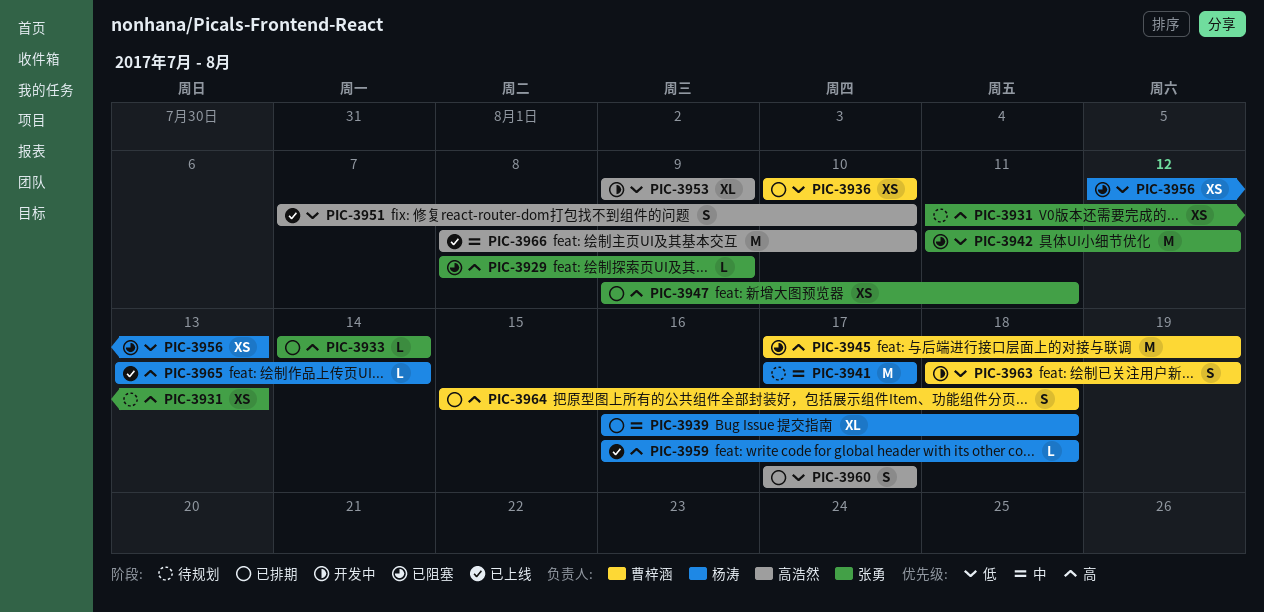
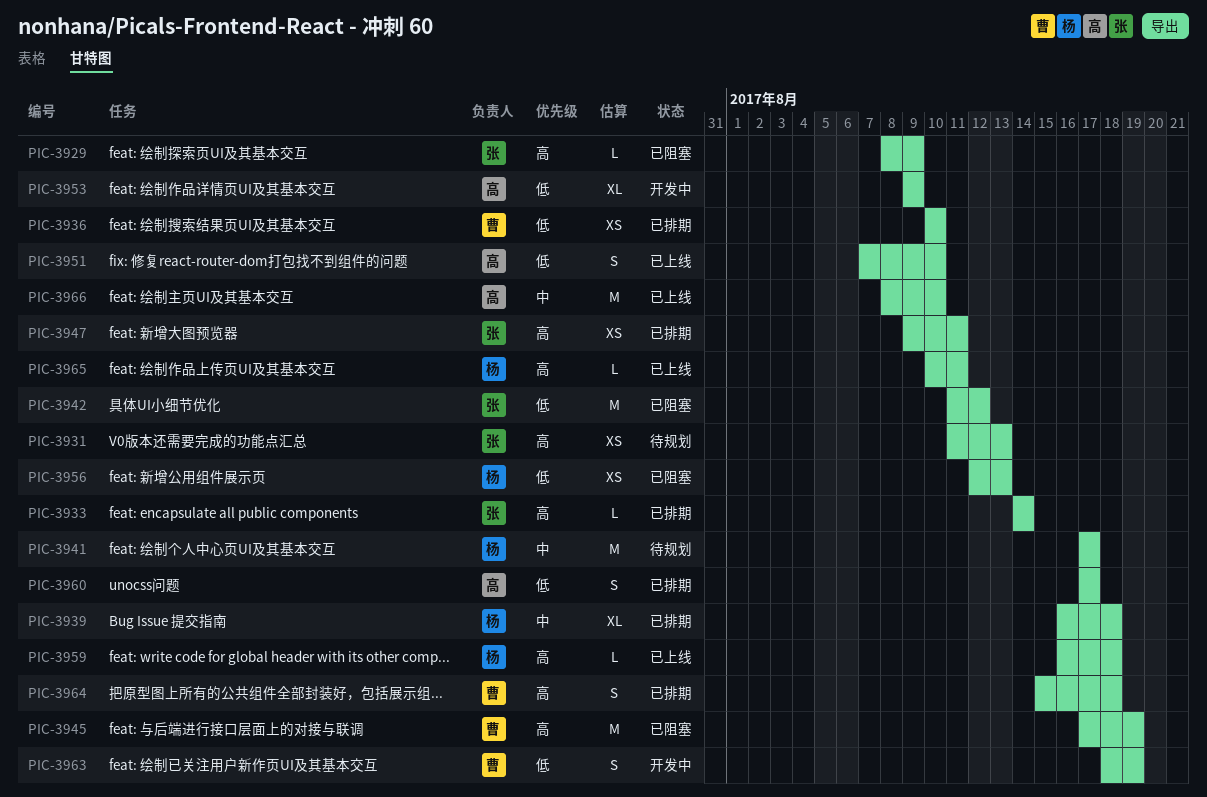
PIC-3965, start: Aug 13 -> Aug 10
PIC-3965, due: Aug 14 -> Aug 11

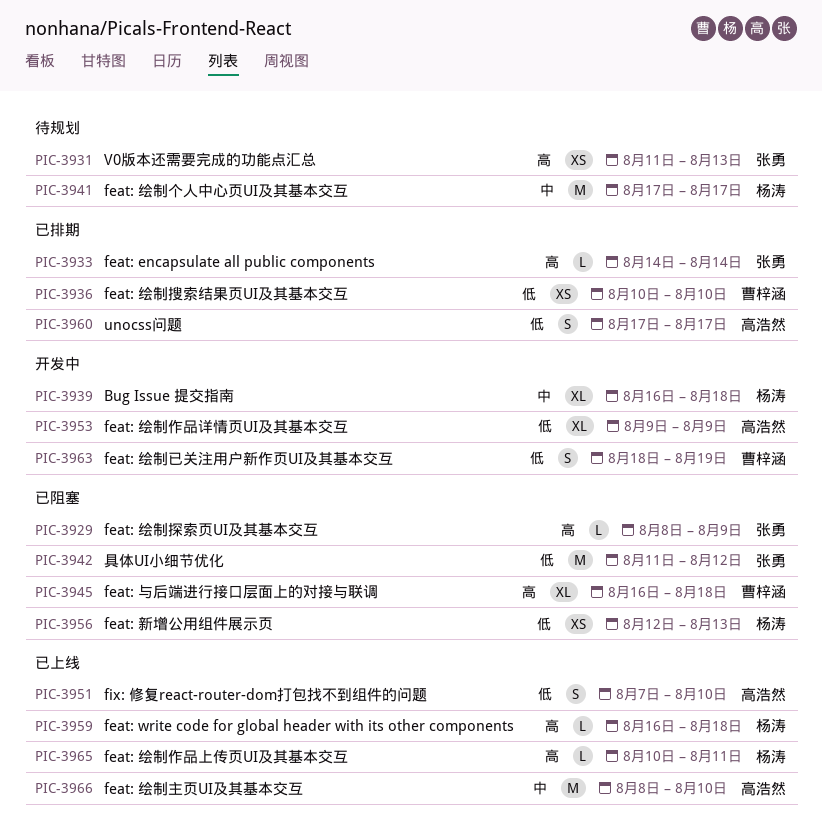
PIC-3939, status: 已排期 -> 开发中
PIC-3945, estimate: M -> XL
PIC-3945, start: Aug 17 -> Aug 16
PIC-3945, due: Aug 19 -> Aug 18
PIC-3947: present -> none
PIC-3964: present -> none

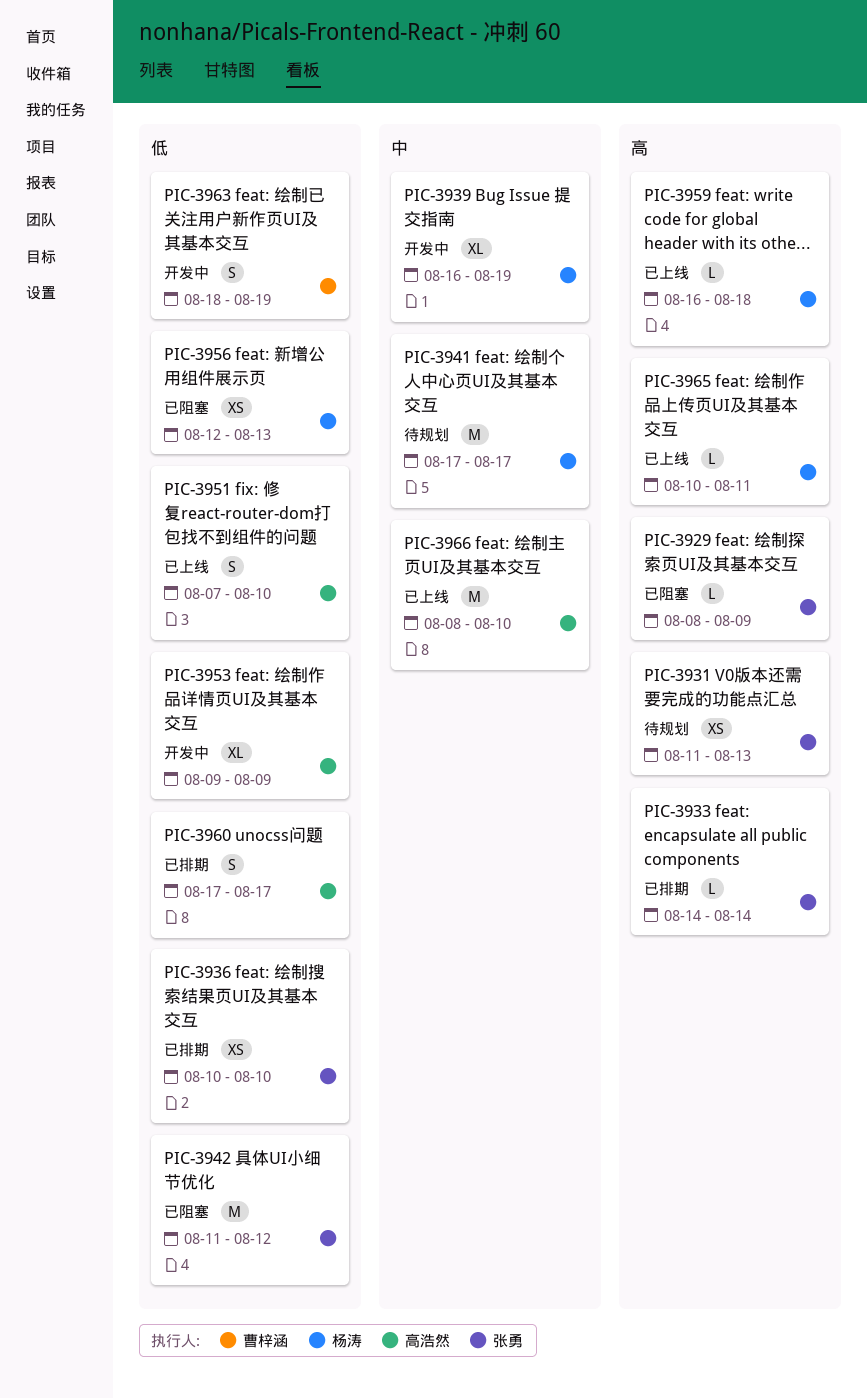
PIC-3936, owner: 曹梓涵 -> 张勇
PIC-3939, due: Aug 18 -> Aug 19
PIC-3945: present -> none

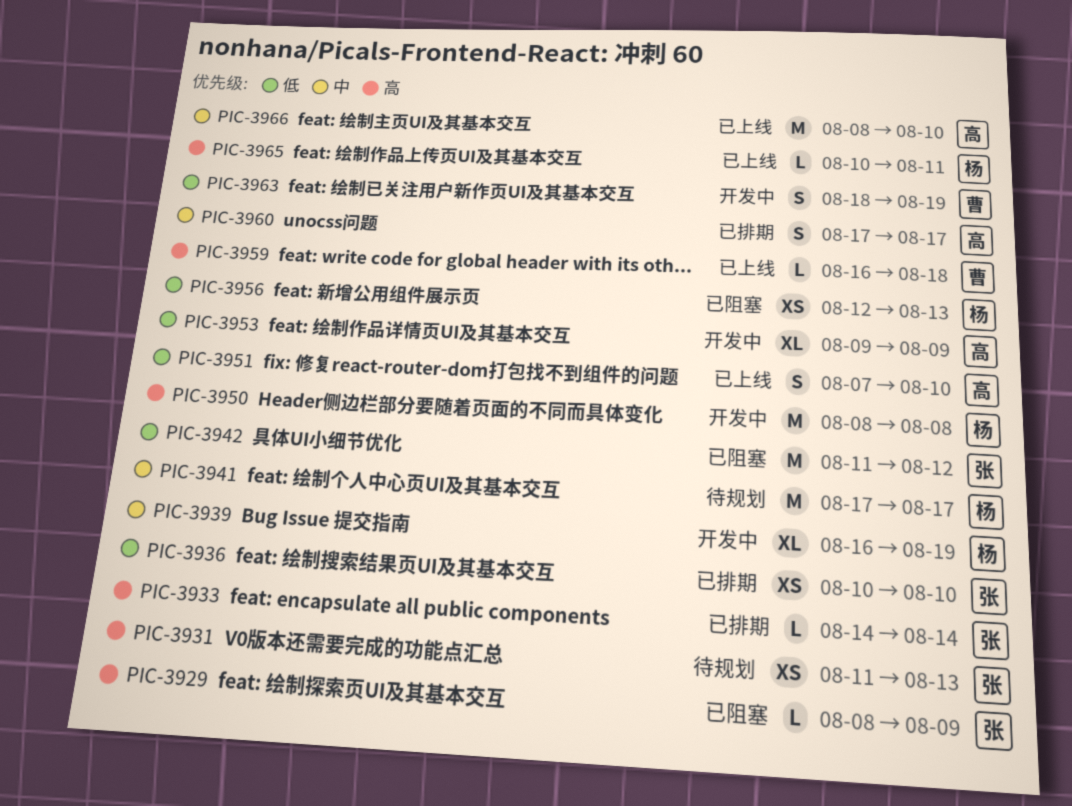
PIC-3950: none -> present
PIC-3959, owner: 杨涛 -> 曹梓涵
PIC-3960, priority: 低 -> 中

